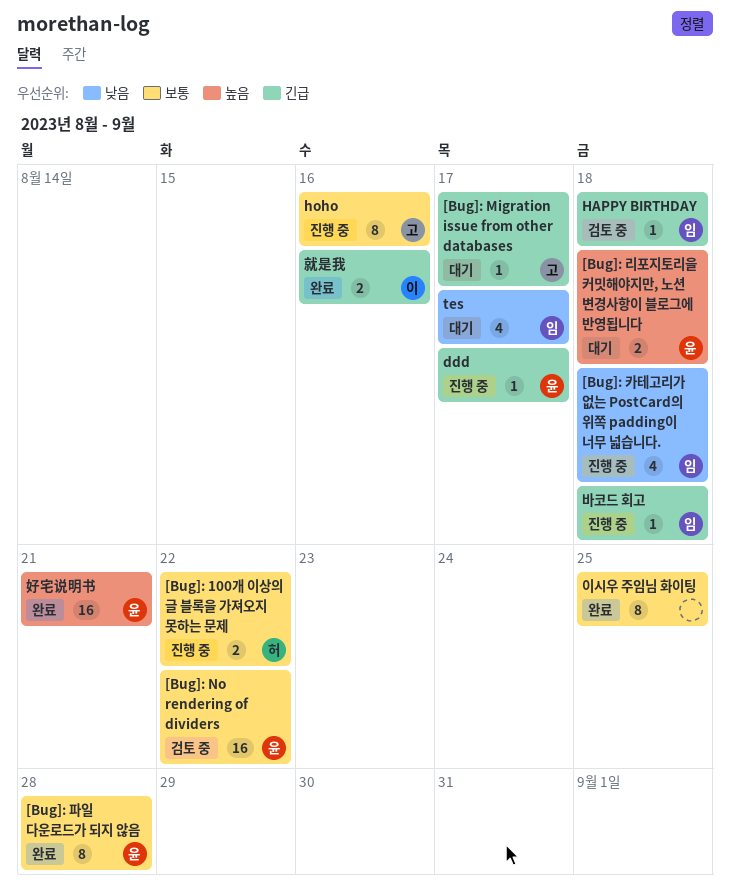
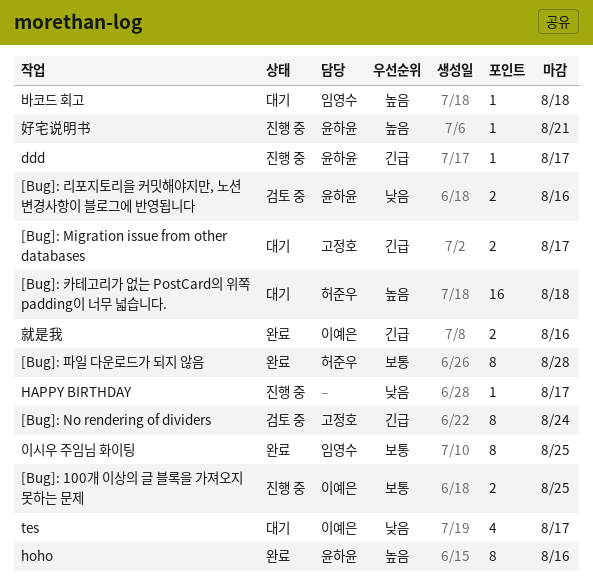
[Bug]: 100개 이상의 글 블록을 가져오지 못하는 문제, owner: 허준우 -> 이예은
[Bug]: 100개 이상의 글 블록을 가져오지 못하는 문제, due: Aug 22 -> Aug 25
[Bug]: Migration issue from other databases, estimate: 1 -> 2
[Bug]: No rendering of dividers, owner: 윤하윤 -> 고정호
[Bug]: No rendering of dividers, priority: 보통 -> 긴급
[Bug]: No rendering of dividers, estimate: 16 -> 8
[Bug]: No rendering of dividers, due: Aug 22 -> Aug 24
[Bug]: 리포지토리을 커밋해야지만, 노션 변경사항이 블로그에 반영됩니다, status: 대기 -> 검토 중
[Bug]: 리포지토리을 커밋해야지만, 노션 변경사항이 블로그에 반영됩니다, priority: 높음 -> 낮음
[Bug]: 리포지토리을 커밋해야지만, 노션 변경사항이 블로그에 반영됩니다, due: Aug 18 -> Aug 16
[Bug]: 카테고리가 없는 PostCard의 위쪽 padding이 너무 넓습니다., status: 진행 중 -> 대기
[Bug]: 카테고리가 없는 PostCard의 위쪽 padding이 너무 넓습니다., owner: 임영수 -> 허준우
[Bug]: 카테고리가 없는 PostCard의 위쪽 padding이 너무 넓습니다., priority: 낮음 -> 높음
[Bug]: 카테고리가 없는 PostCard의 위쪽 padding이 너무 넓습니다., estimate: 4 -> 16
[Bug]: 파일 다운로드가 되지 않음, owner: 윤하윤 -> 허준우
HAPPY BIRTHDAY, status: 검토 중 -> 진행 중
HAPPY BIRTHDAY, owner: 임영수 -> none
HAPPY BIRTHDAY, priority: 긴급 -> 낮음
HAPPY BIRTHDAY, due: Aug 18 -> Aug 17
hoho, status: 진행 중 -> 완료
hoho, owner: 고정호 -> 윤하윤
hoho, priority: 보통 -> 높음
tes, owner: 임영수 -> 이예은
好宅说明书, status: 완료 -> 진행 중
好宅说明书, estimate: 16 -> 1
바코드 회고, status: 진행 중 -> 대기
바코드 회고, priority: 긴급 -> 높음
이시우 주임님 화이팅, owner: none -> 임영수

